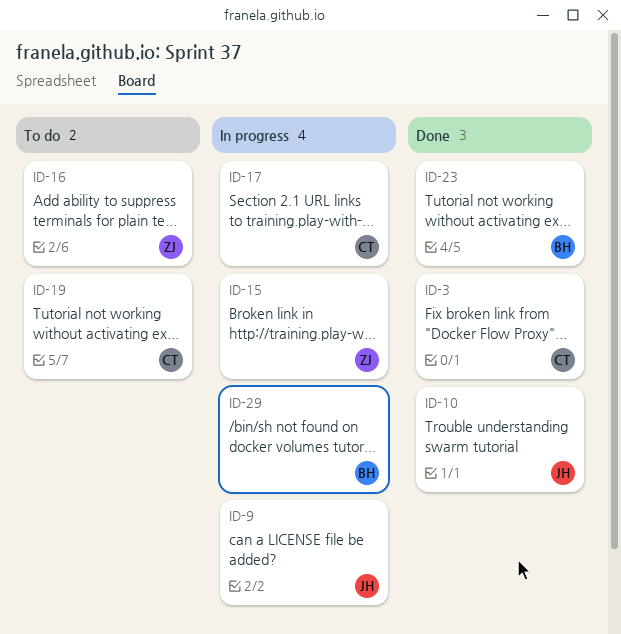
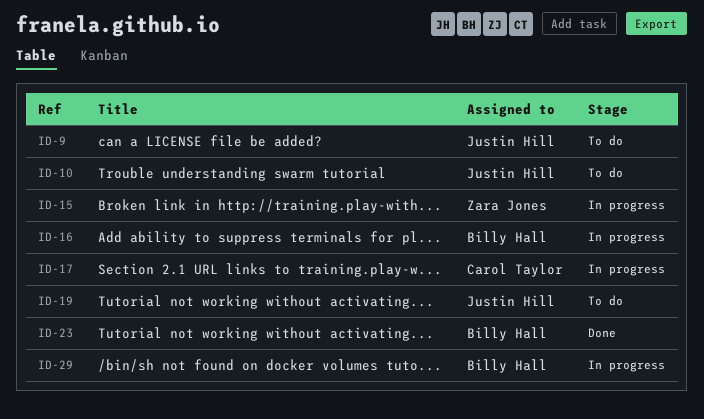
ID-3: present -> none
ID-9, status: In progress -> To do
ID-10, status: Done -> To do
ID-16, status: To do -> In progress
ID-16, owner: Zara Jones -> Billy Hall
ID-19, owner: Carol Taylor -> Justin Hill

